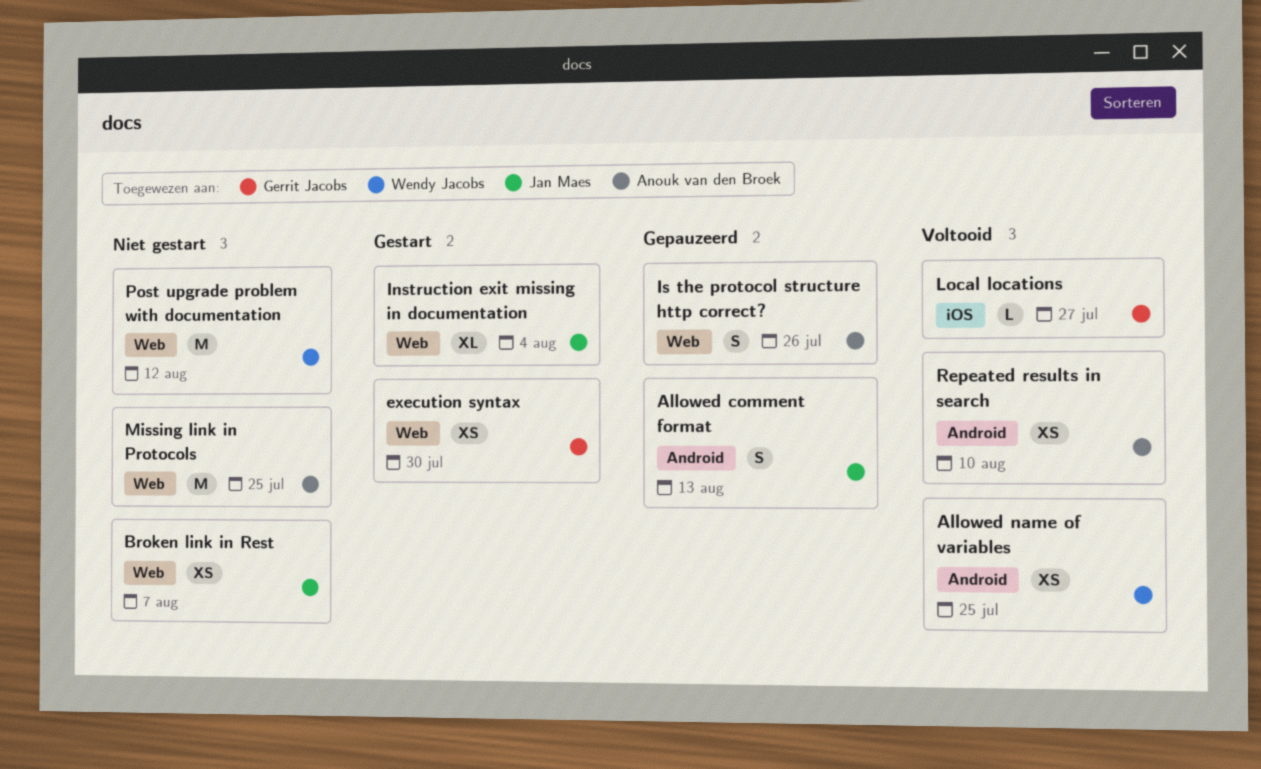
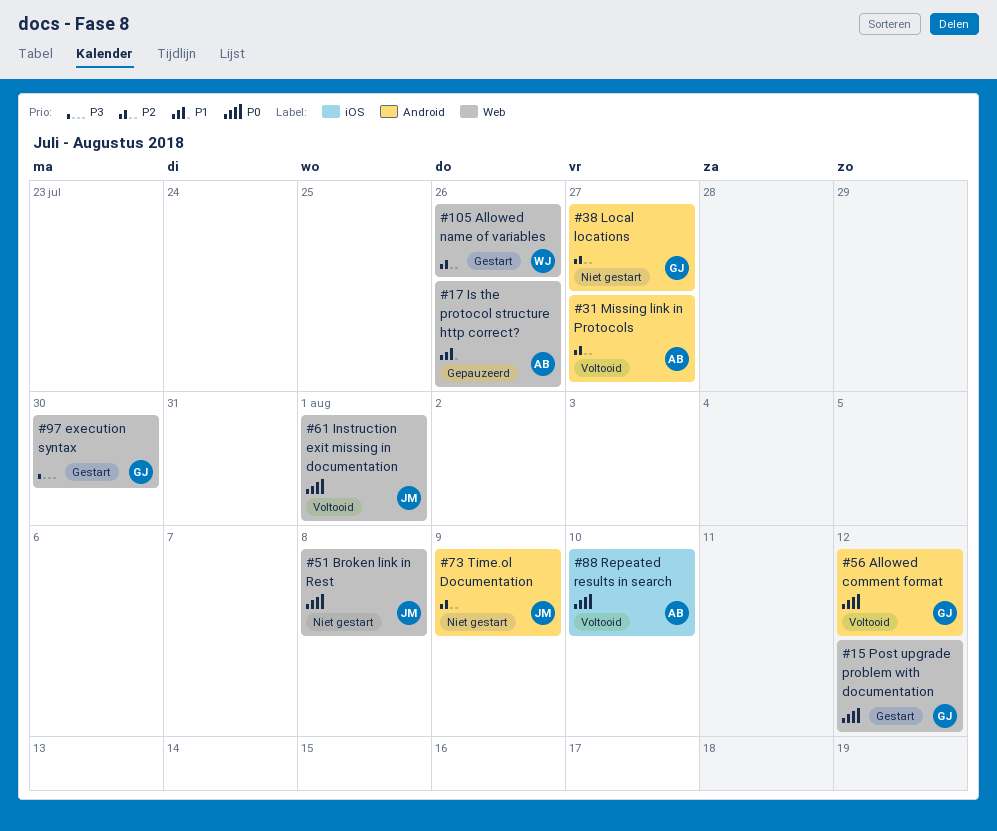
Allowed comment format, status: Gepauzeerd -> Voltooid
Allowed comment format, owner: Jan Maes -> Gerrit Jacobs
Allowed comment format, due: Aug 13 -> Aug 12
Allowed name of variables, status: Voltooid -> Gestart
Allowed name of variables, label: Android -> Web
Allowed name of variables, due: Jul 25 -> Jul 26
Broken link in Rest, due: Aug 7 -> Aug 8
Instruction exit missing in documentation, status: Gestart -> Voltooid
Instruction exit missing in documentation, due: Aug 4 -> Aug 1
Local locations, status: Voltooid -> Niet gestart
Local locations, label: iOS -> Android
Missing link in Protocols, status: Niet gestart -> Voltooid
Missing link in Protocols, label: Web -> Android
Missing link in Protocols, due: Jul 25 -> Jul 27
Post upgrade problem with documentation, status: Niet gestart -> Gestart
Post upgrade problem with documentation, owner: Wendy Jacobs -> Gerrit Jacobs
Repeated results in search, label: Android -> iOS
Time.ol Documentation: none -> present

